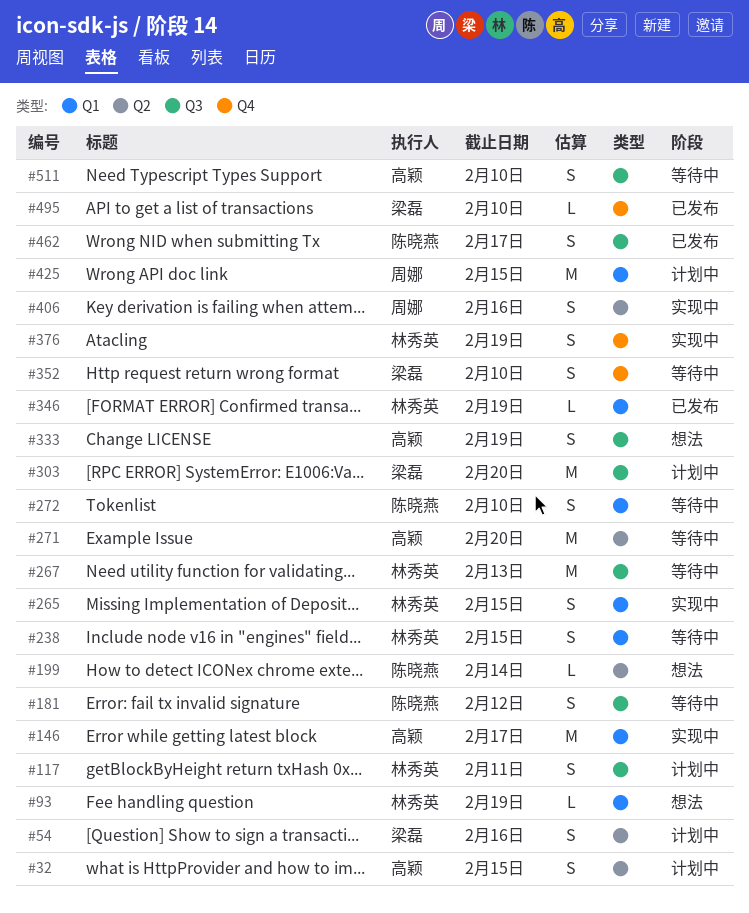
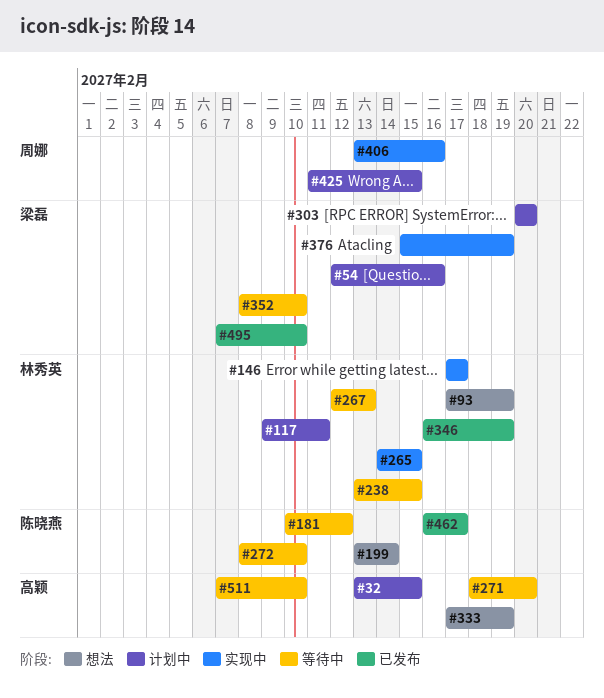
#146, owner: 高颖 -> 林秀英
#376, owner: 林秀英 -> 梁磊

